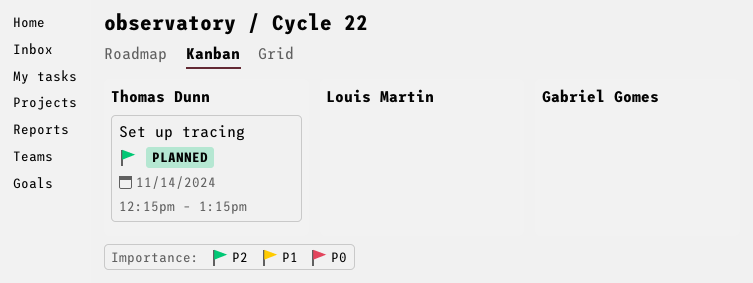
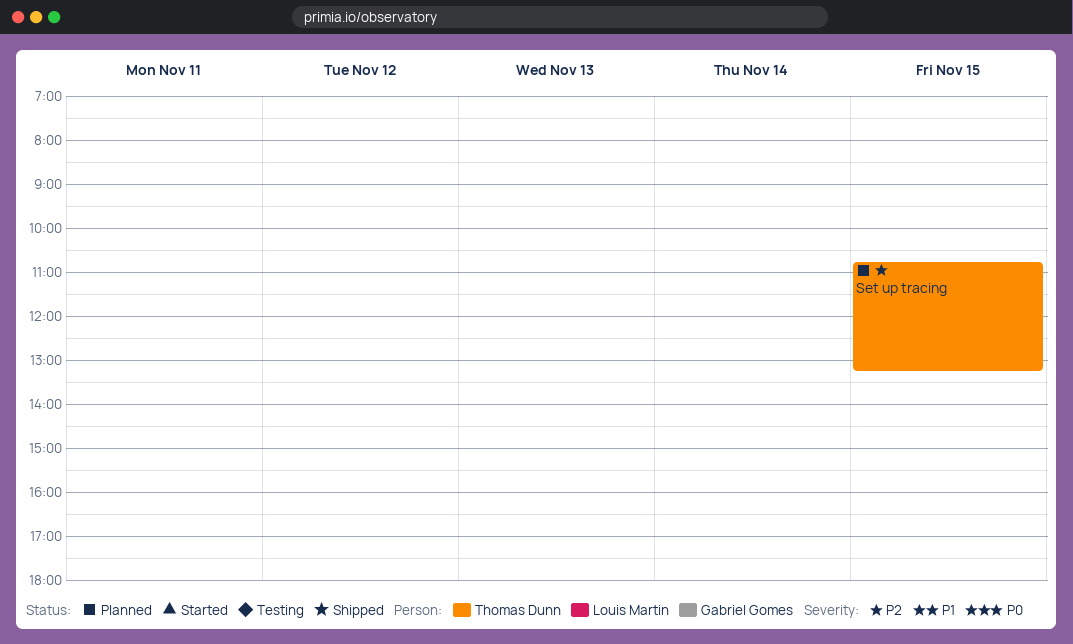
Set up tracing, day: Nov 14 -> Nov 15
Set up tracing, begins: 12:15 -> 10:45

